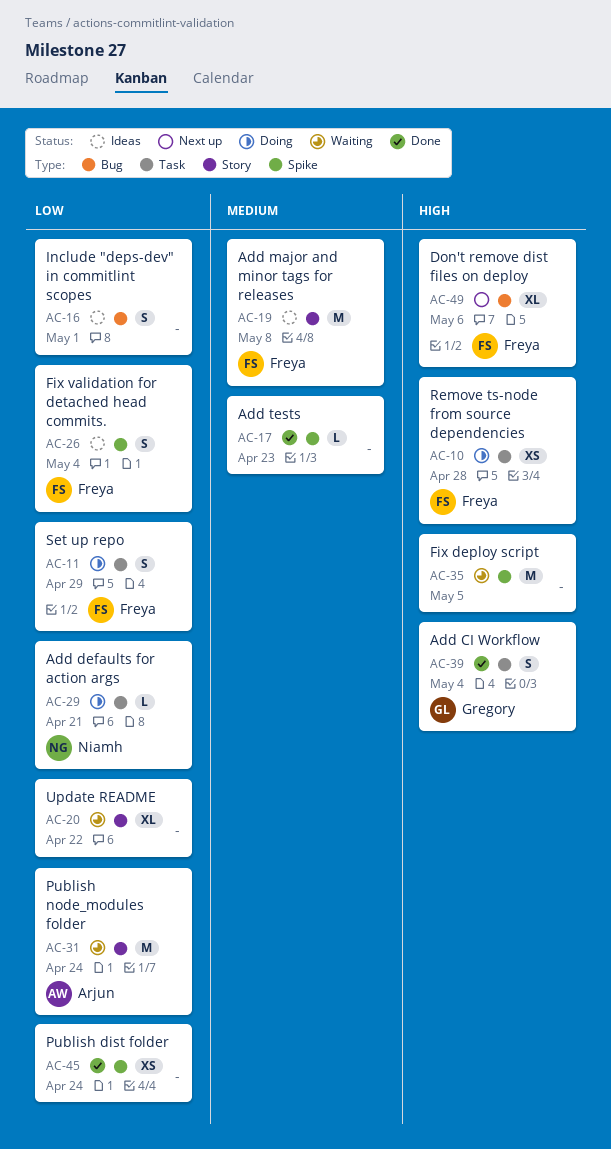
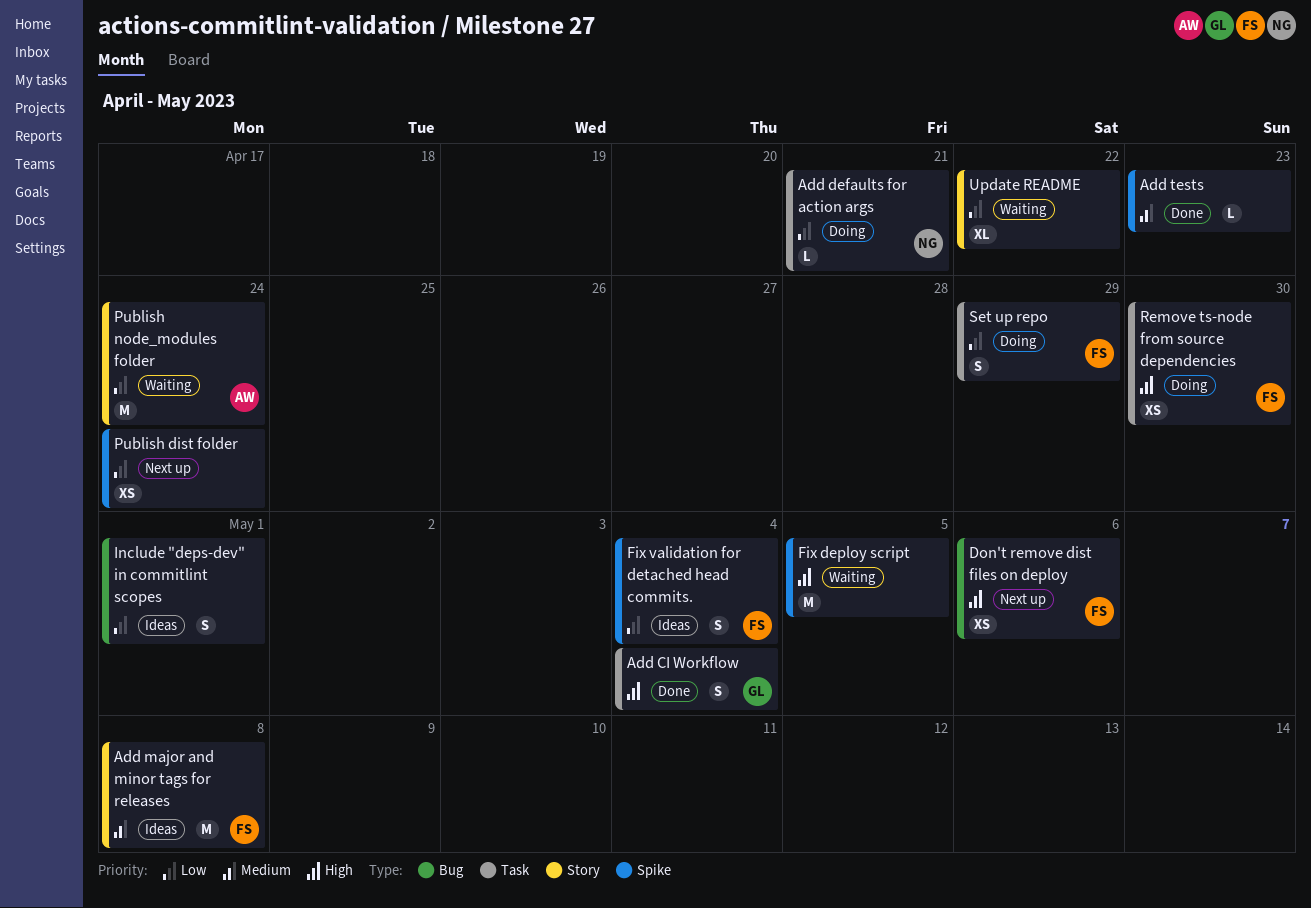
Don't remove dist files on deploy, estimate: XL -> XS
Publish dist folder, status: Done -> Next up
Remove ts-node from source dependencies, due: Apr 28 -> Apr 30

